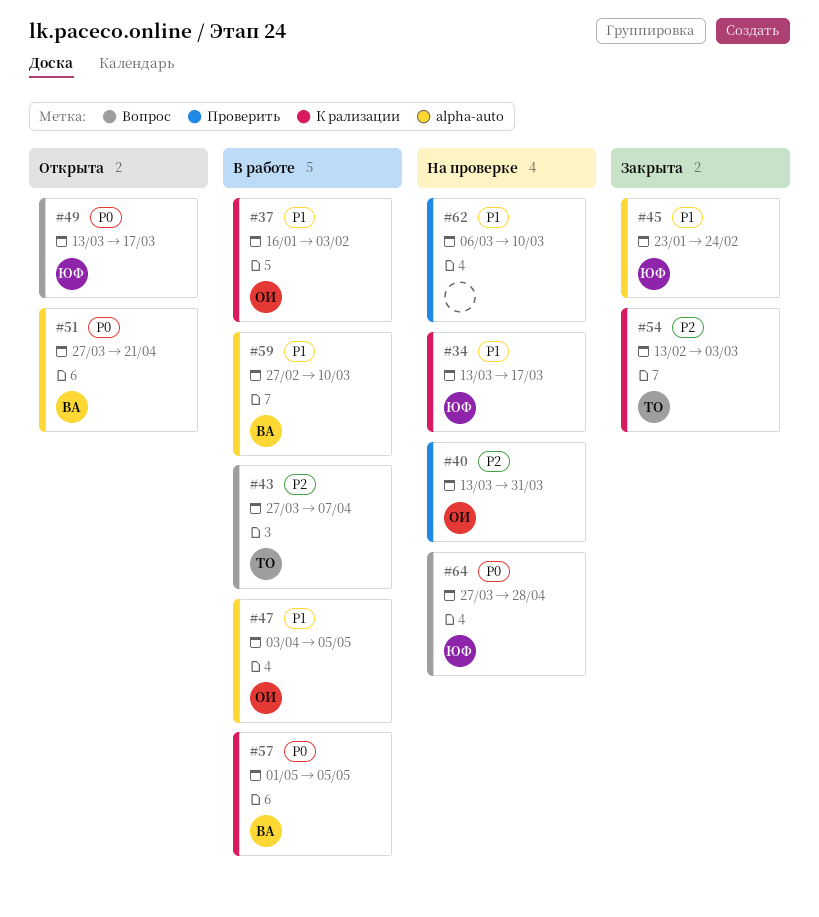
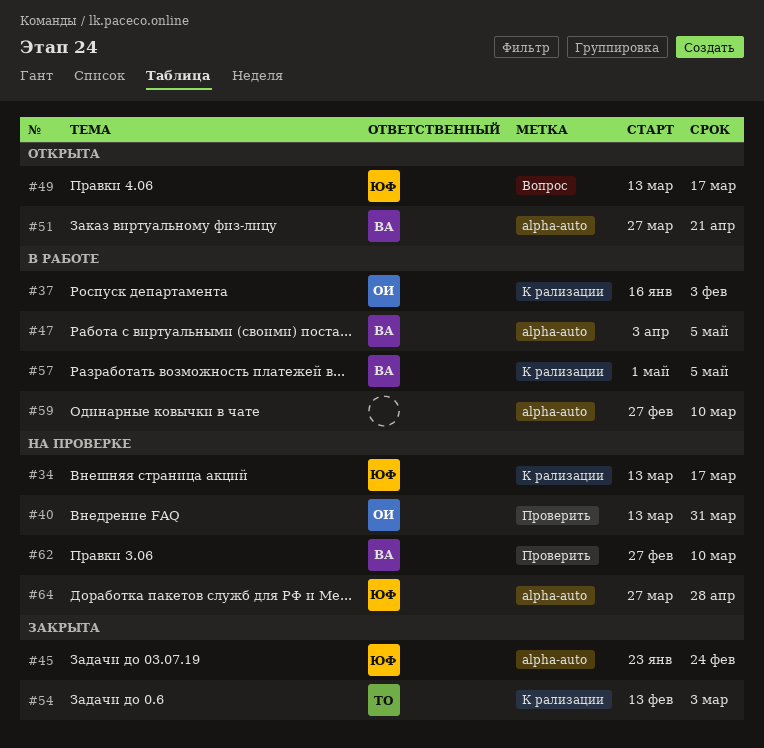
#43: present -> none
#47, owner: ОИ -> ВА
#59, owner: ВА -> none
#62, owner: none -> ВА
#62, start: Mar 6 -> Feb 27
#64, label: Вопрос -> alpha-auto

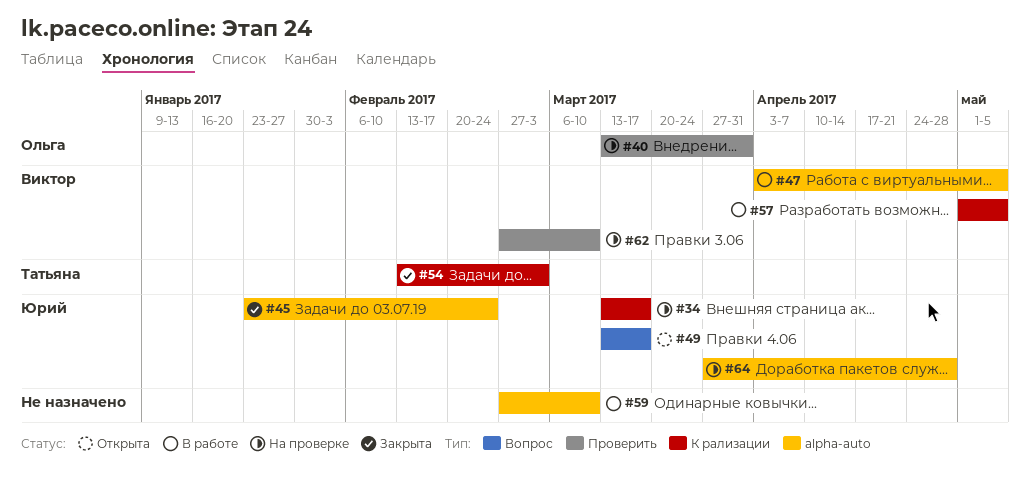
#37: present -> none
#51: present -> none

